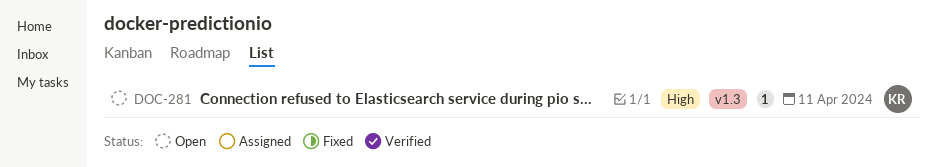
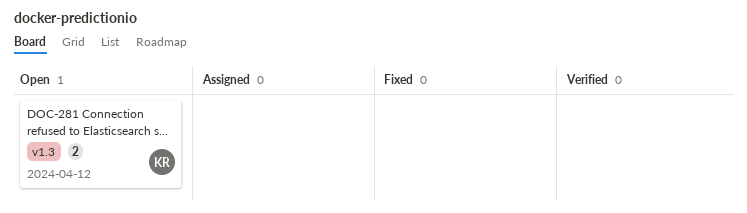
DOC-281, estimate: 1 -> 2
DOC-281, due: Apr 11 -> Apr 12

